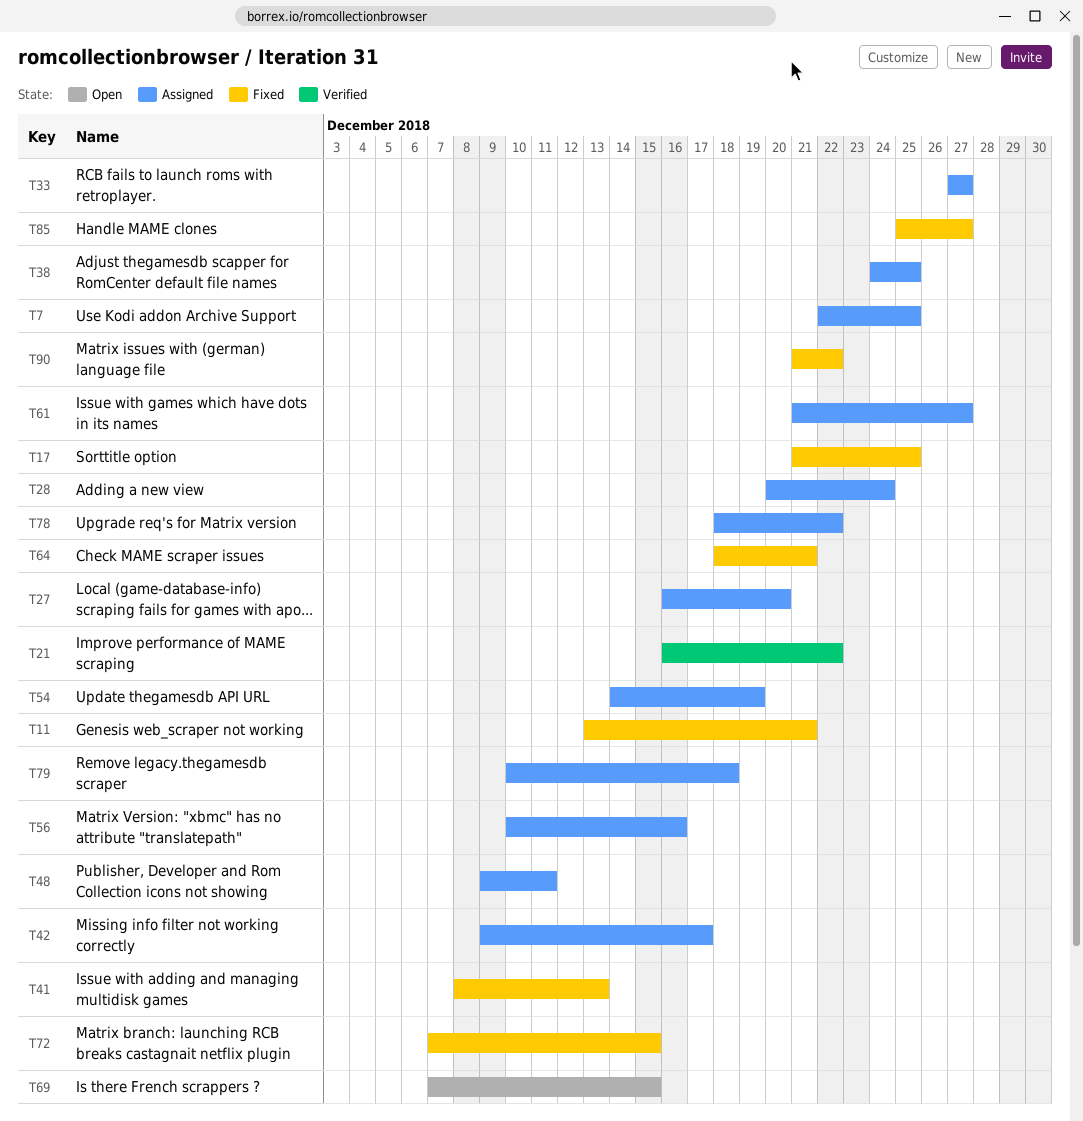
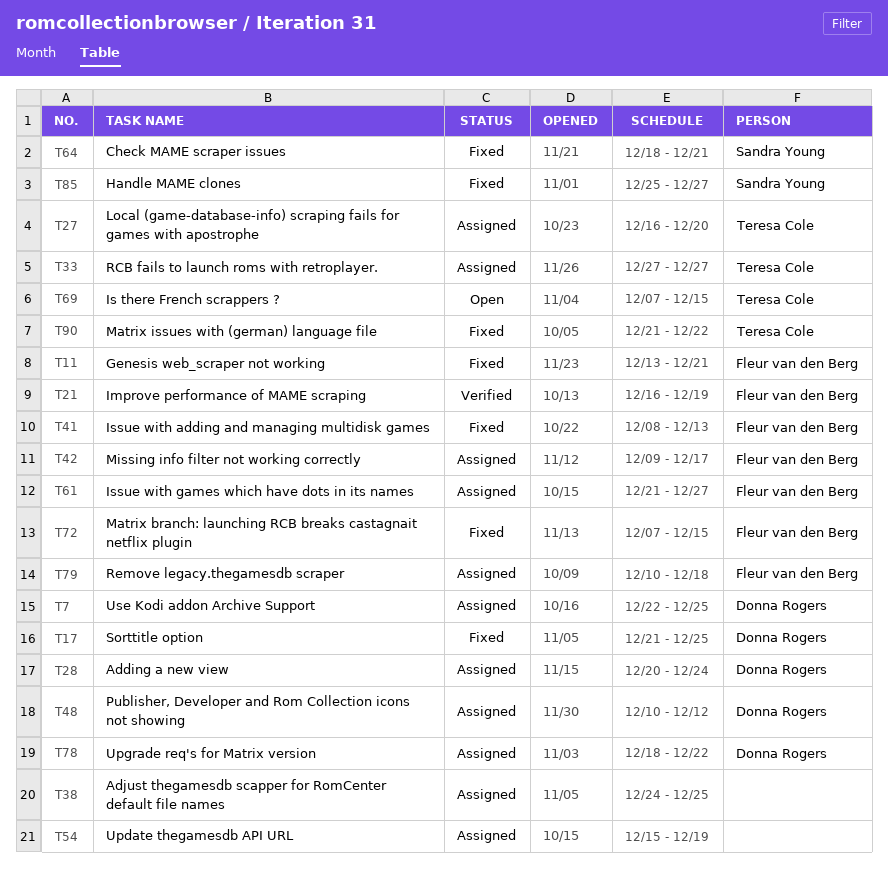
T21, due: Dec 22 -> Dec 19
T48, start: Dec 9 -> Dec 10
T48, due: Dec 11 -> Dec 12
T54, start: Dec 14 -> Dec 15
T56: present -> none

